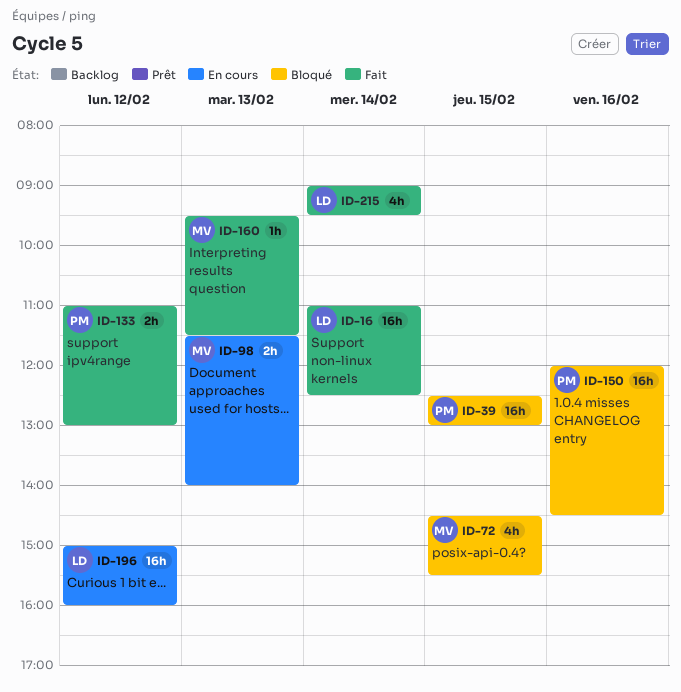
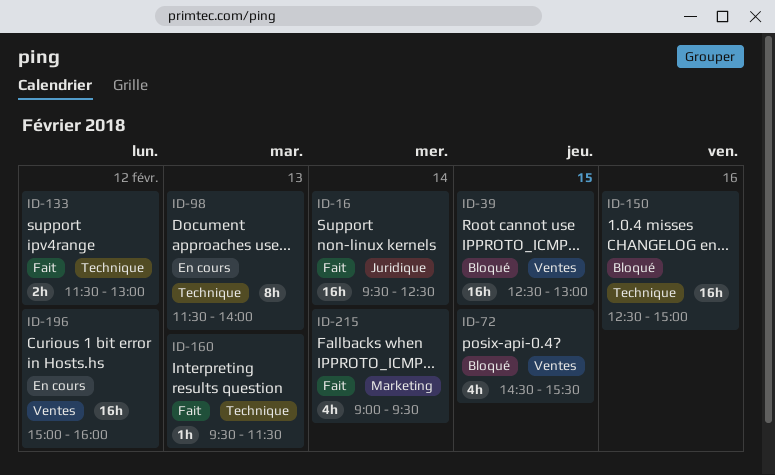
ID-16, begins: 11:00 -> 09:30
ID-98, estimate: 2h -> 8h
ID-133, begins: 11:00 -> 11:30
ID-150, begins: 12:00 -> 12:30
ID-150, ends: 14:30 -> 15:00

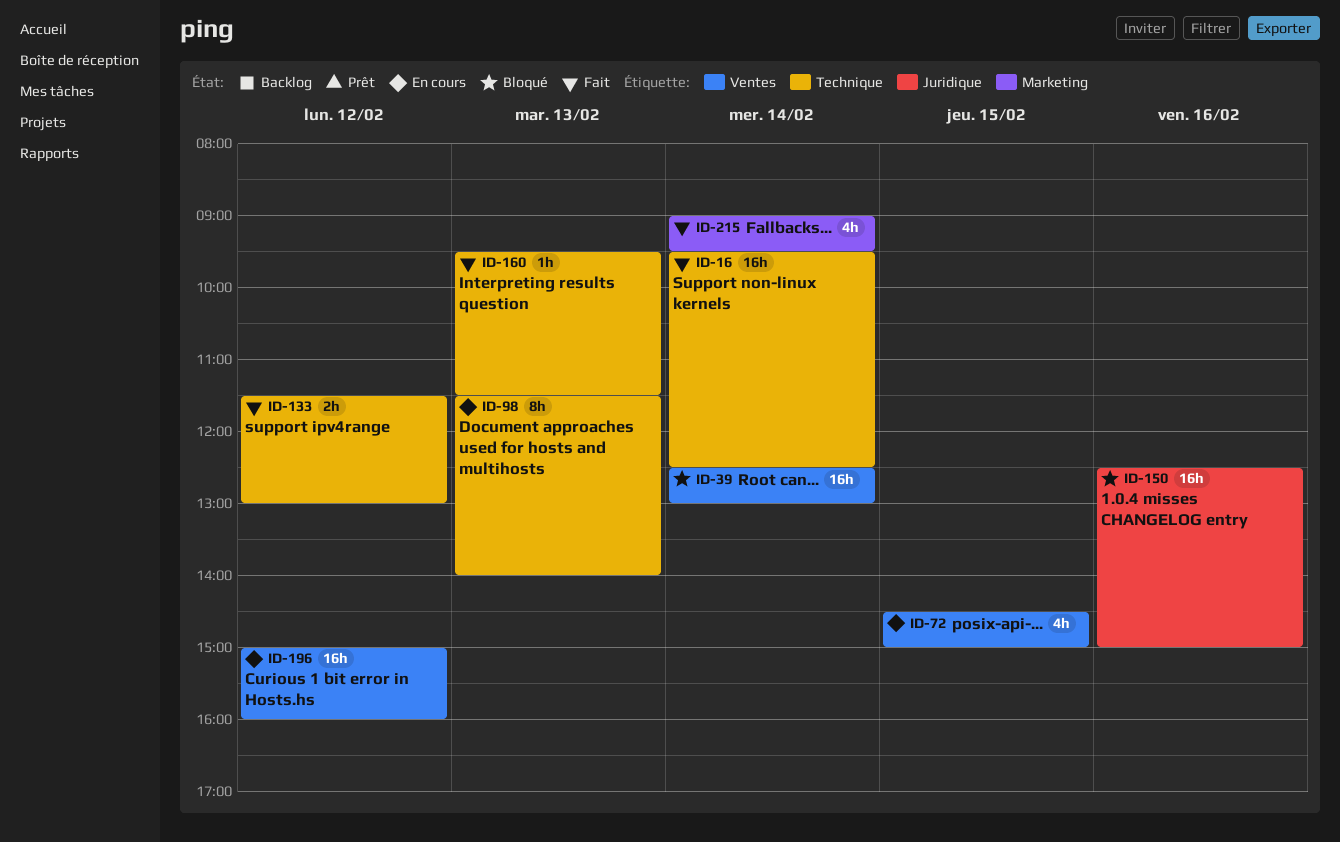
ID-16, label: Juridique -> Technique
ID-39, day: Feb 15 -> Feb 14
ID-72, status: Bloqué -> En cours
ID-72, ends: 15:30 -> 15:00
ID-150, label: Technique -> Juridique

